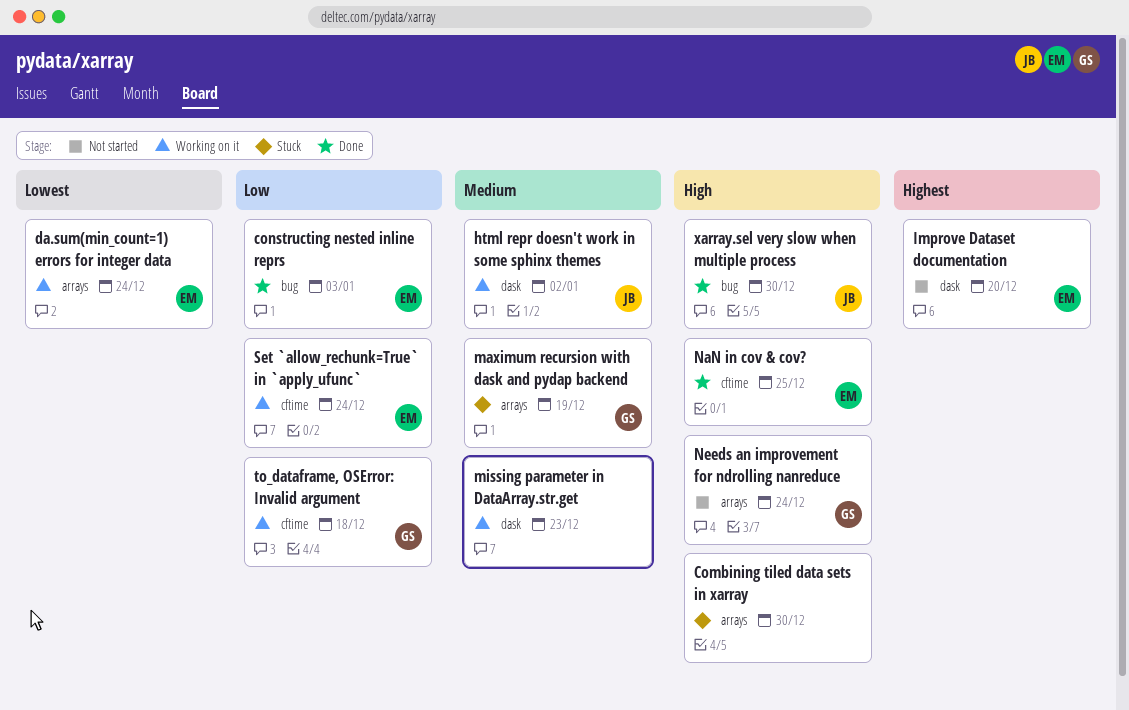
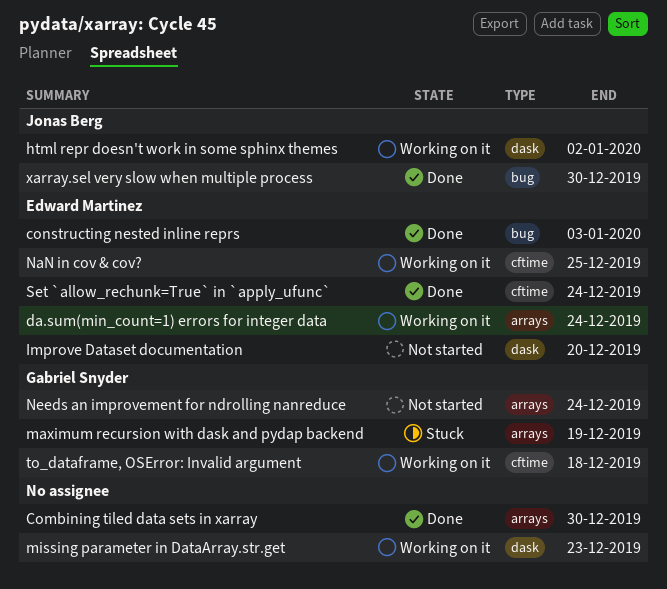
Combining tiled data sets in xarray, status: Stuck -> Done
NaN in cov & cov?, status: Done -> Working on it
Set `allow_rechunk=True` in `apply_ufunc`, status: Working on it -> Done

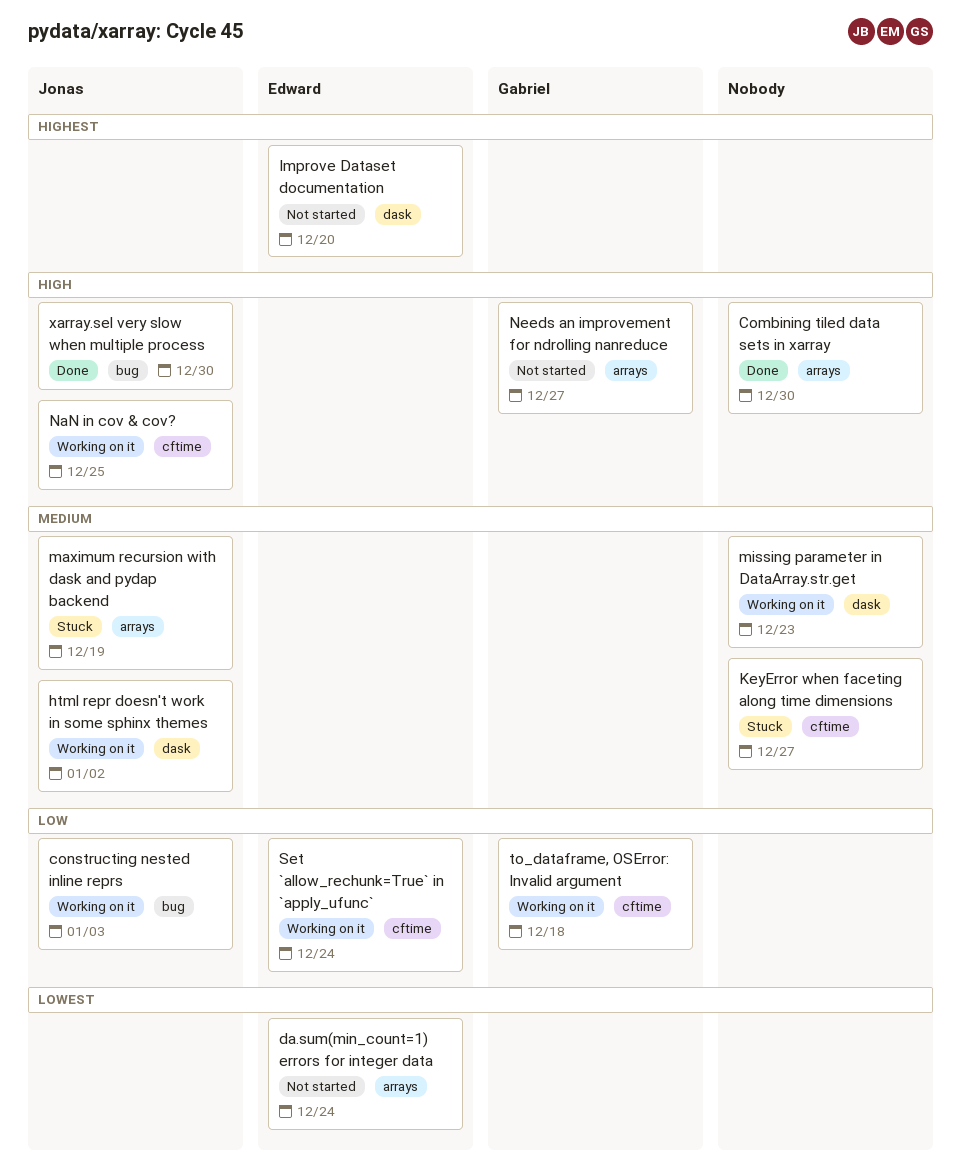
constructing nested inline reprs, status: Done -> Working on it
constructing nested inline reprs, owner: Edward Martinez -> Jonas Berg
da.sum(min_count=1) errors for integer data, status: Working on it -> Not started
KeyError when faceting along time dimensions: none -> present
maximum recursion with dask and pydap backend, owner: Gabriel Snyder -> Jonas Berg
NaN in cov & cov?, owner: Edward Martinez -> Jonas Berg
Needs an improvement for ndrolling nanreduce, due: Dec 24 -> Dec 27
Set `allow_rechunk=True` in `apply_ufunc`, status: Done -> Working on it

